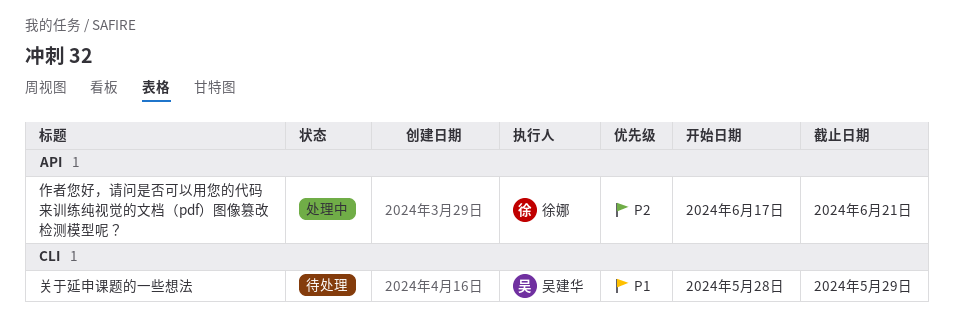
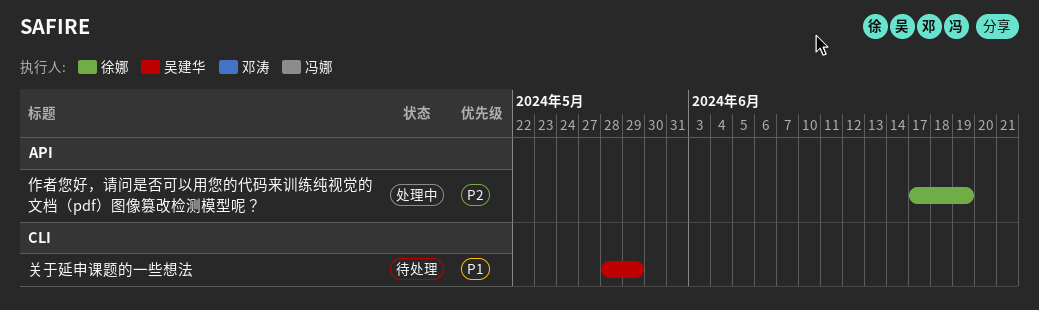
作者您好，请问是否可以用您的代码来训练纯视觉的文档（pdf）图像篡改检测模型呢？, due: Jun 21 -> Jun 19

